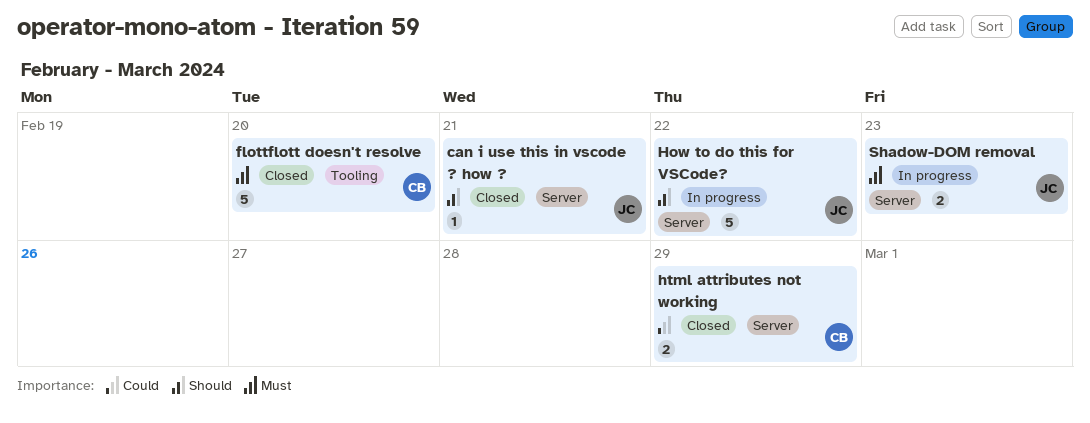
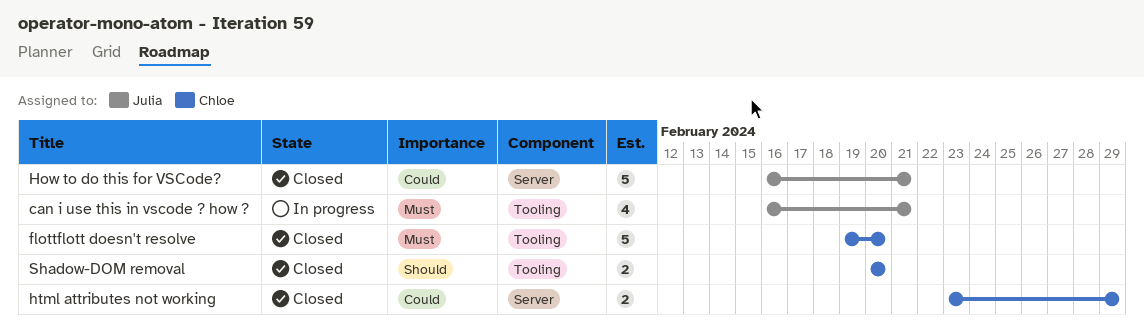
can i use this in vscode ? how ?, status: Closed -> In progress
can i use this in vscode ? how ?, priority: Should -> Must
can i use this in vscode ? how ?, label: Server -> Tooling
can i use this in vscode ? how ?, estimate: 1 -> 4
How to do this for VSCode?, status: In progress -> Closed
How to do this for VSCode?, priority: Should -> Could
How to do this for VSCode?, due: Feb 22 -> Feb 21
Shadow-DOM removal, status: In progress -> Closed
Shadow-DOM removal, owner: Julia -> Chloe
Shadow-DOM removal, priority: Must -> Should
Shadow-DOM removal, label: Server -> Tooling
Shadow-DOM removal, due: Feb 23 -> Feb 20

